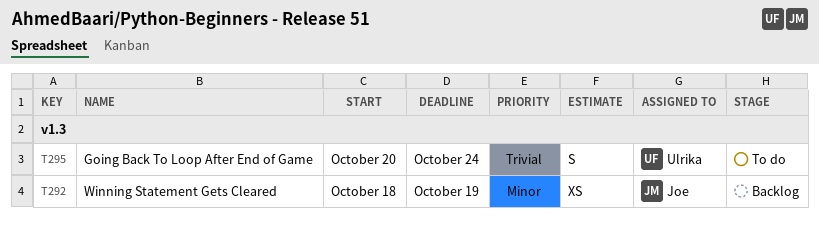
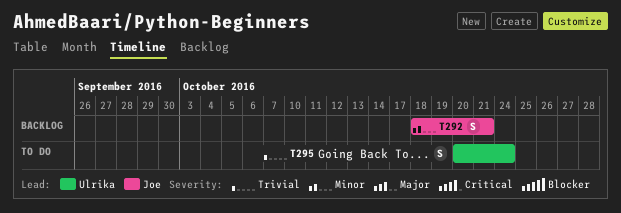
T292, estimate: XS -> S
T292, due: Oct 19 -> Oct 21

